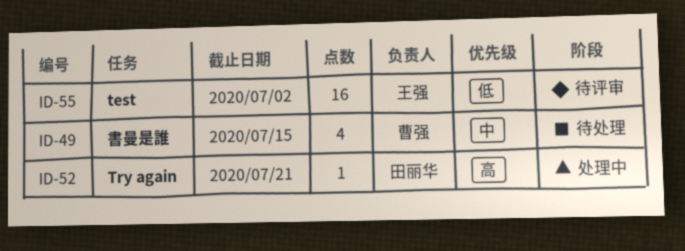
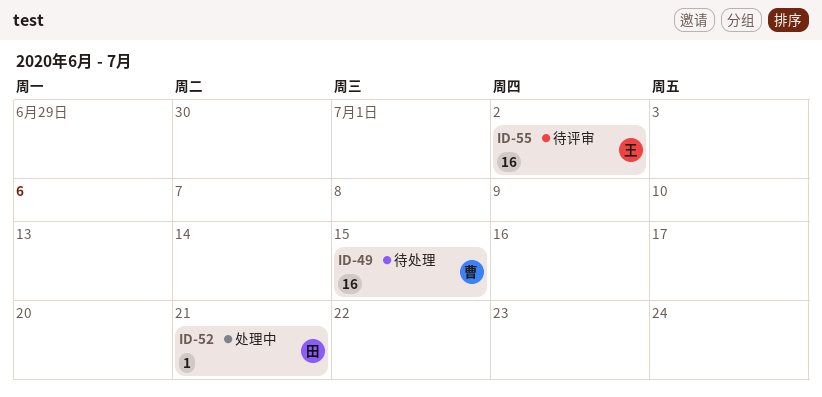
ID-49, estimate: 4 -> 16

